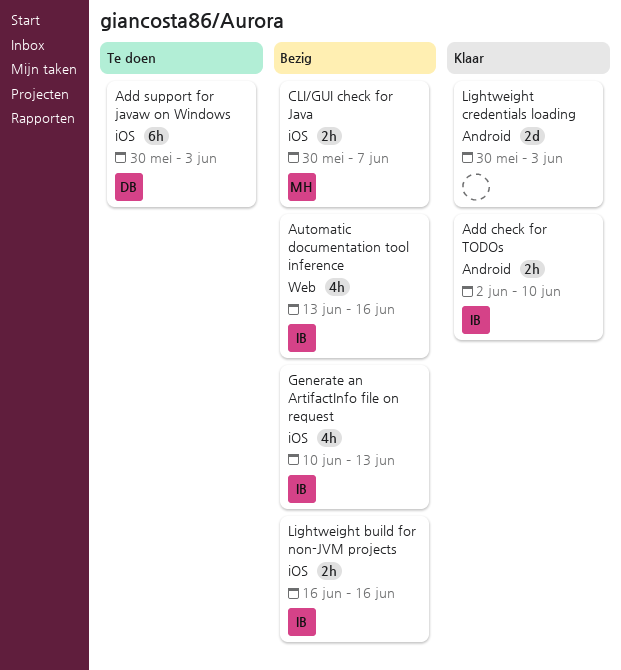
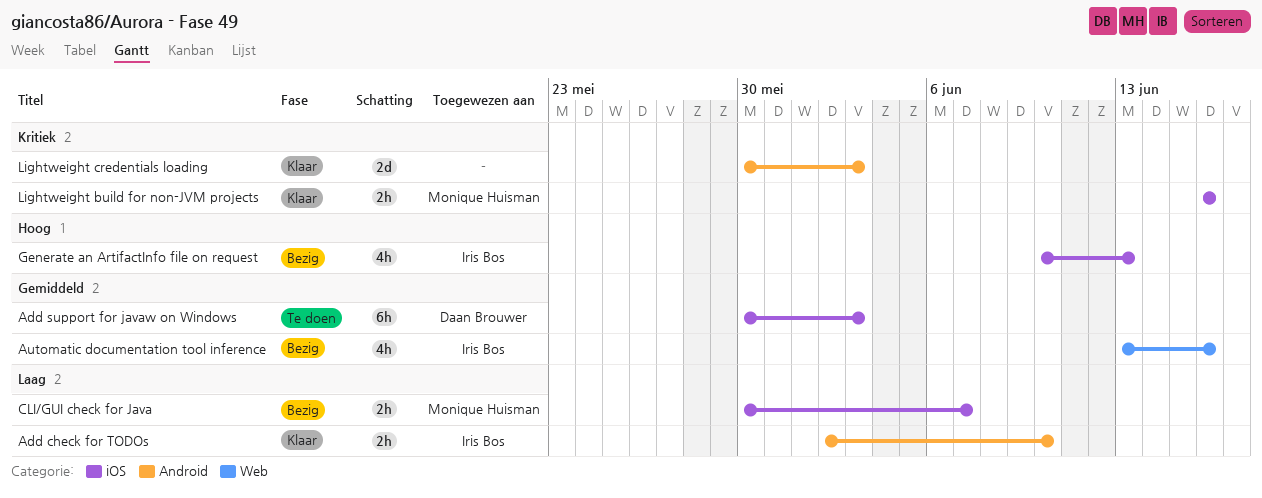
Lightweight build for non-JVM projects, status: Bezig -> Klaar
Lightweight build for non-JVM projects, owner: Iris Bos -> Monique Huisman

